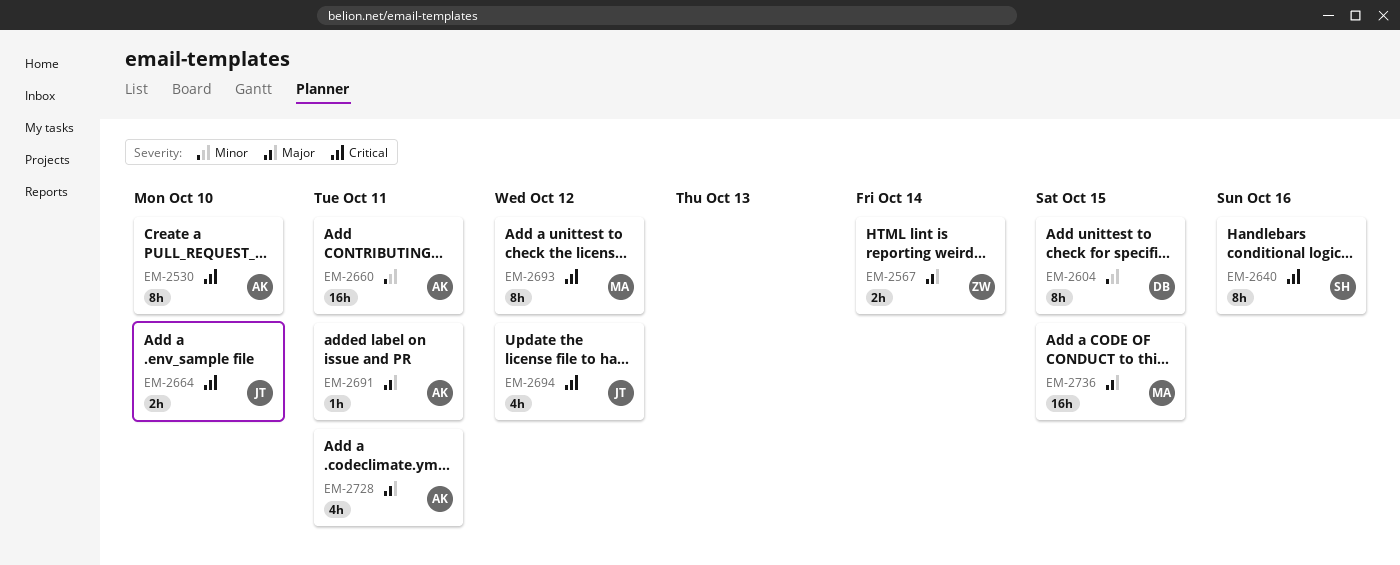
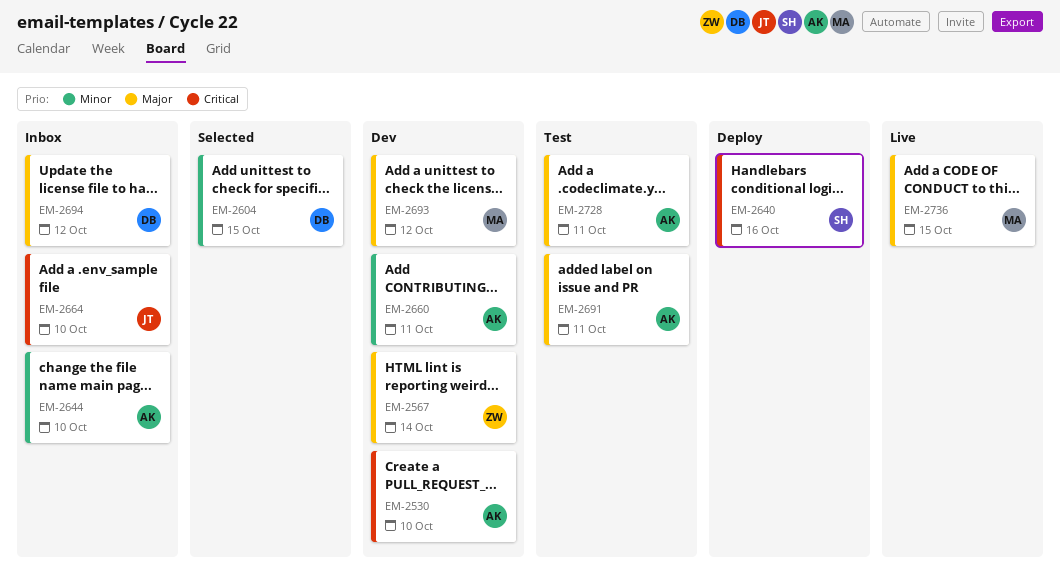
EM-2644: none -> present
EM-2693, priority: Critical -> Major
EM-2694, owner: JT -> DB
EM-2694, priority: Critical -> Major

